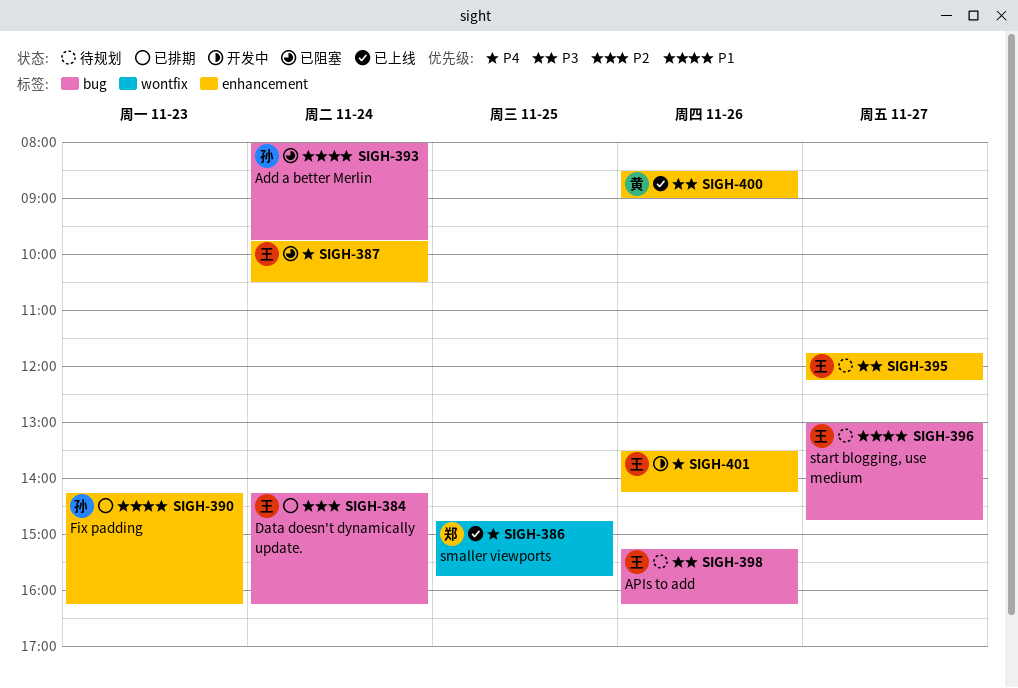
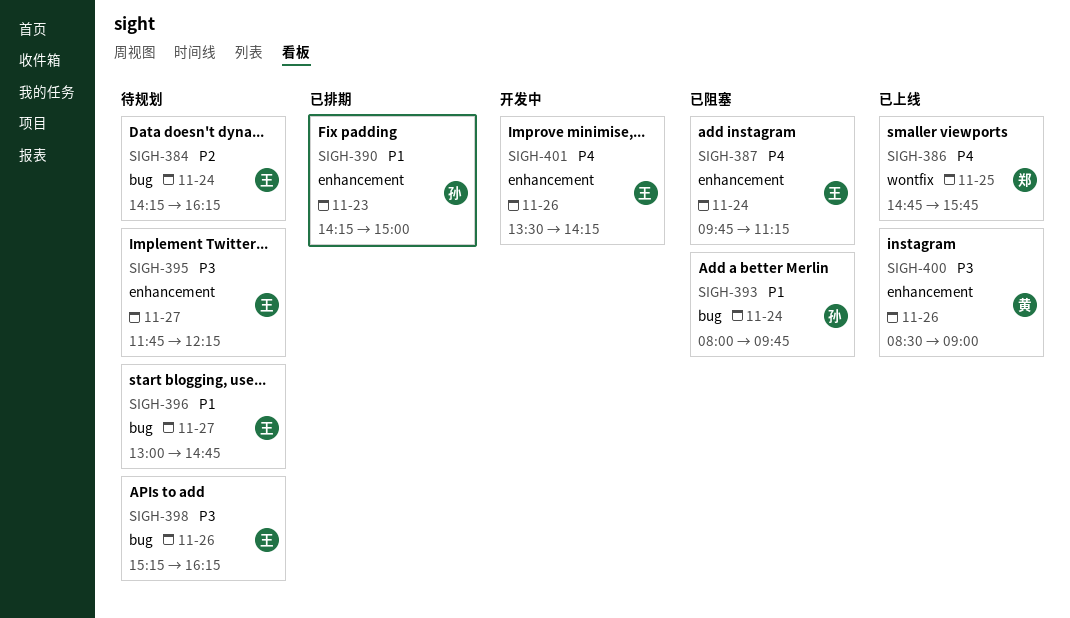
SIGH-384, status: 已排期 -> 待规划
SIGH-387, ends: 10:30 -> 11:15
SIGH-390, ends: 16:15 -> 15:00

